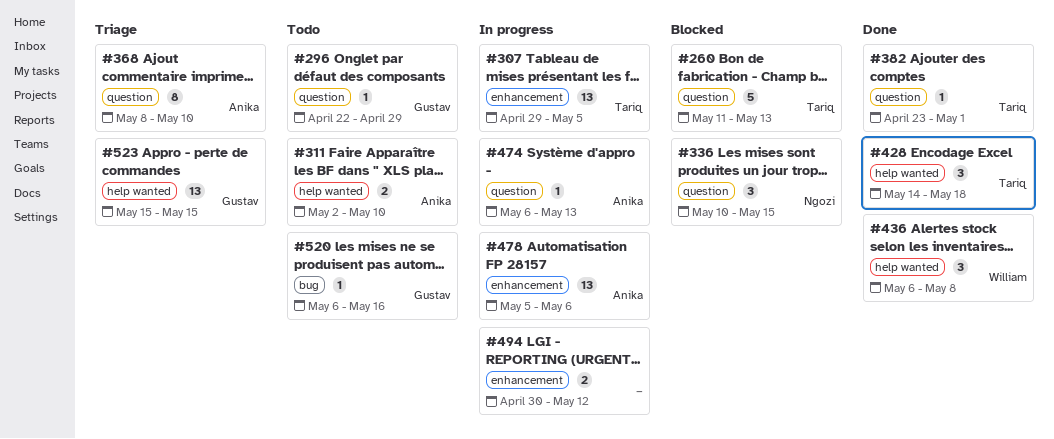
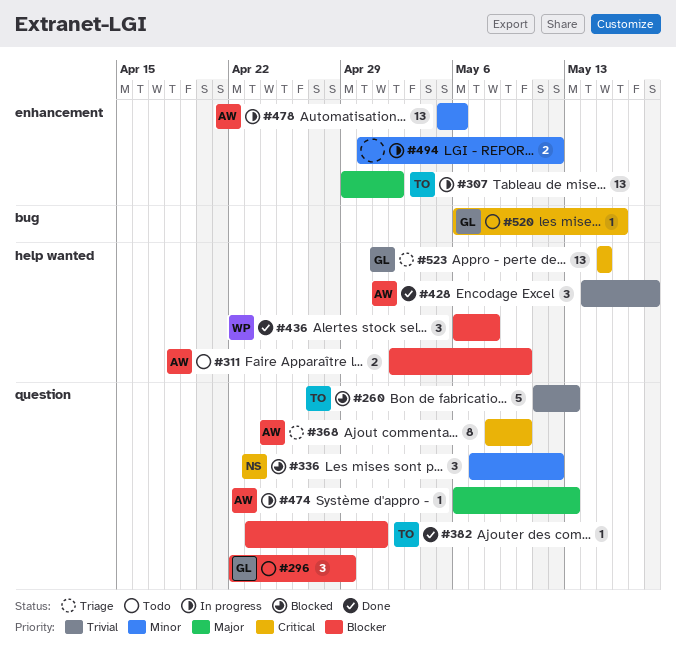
#296, estimate: 1 -> 3
#307, due: May 5 -> May 2
#336, start: May 10 -> May 7
#336, due: May 15 -> May 12
#428, owner: Tariq -> Anika

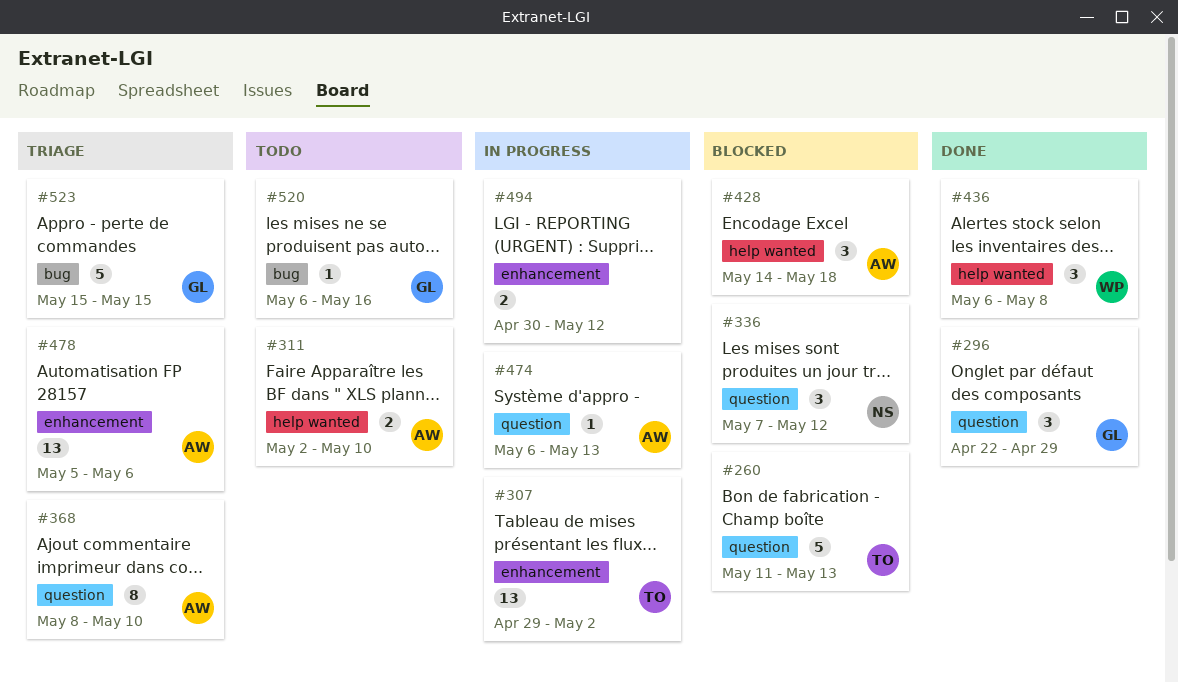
#296, status: Todo -> Done
#382: present -> none
#428, status: Done -> Blocked
#478, status: In progress -> Triage
#523, label: help wanted -> bug
#523, estimate: 13 -> 5

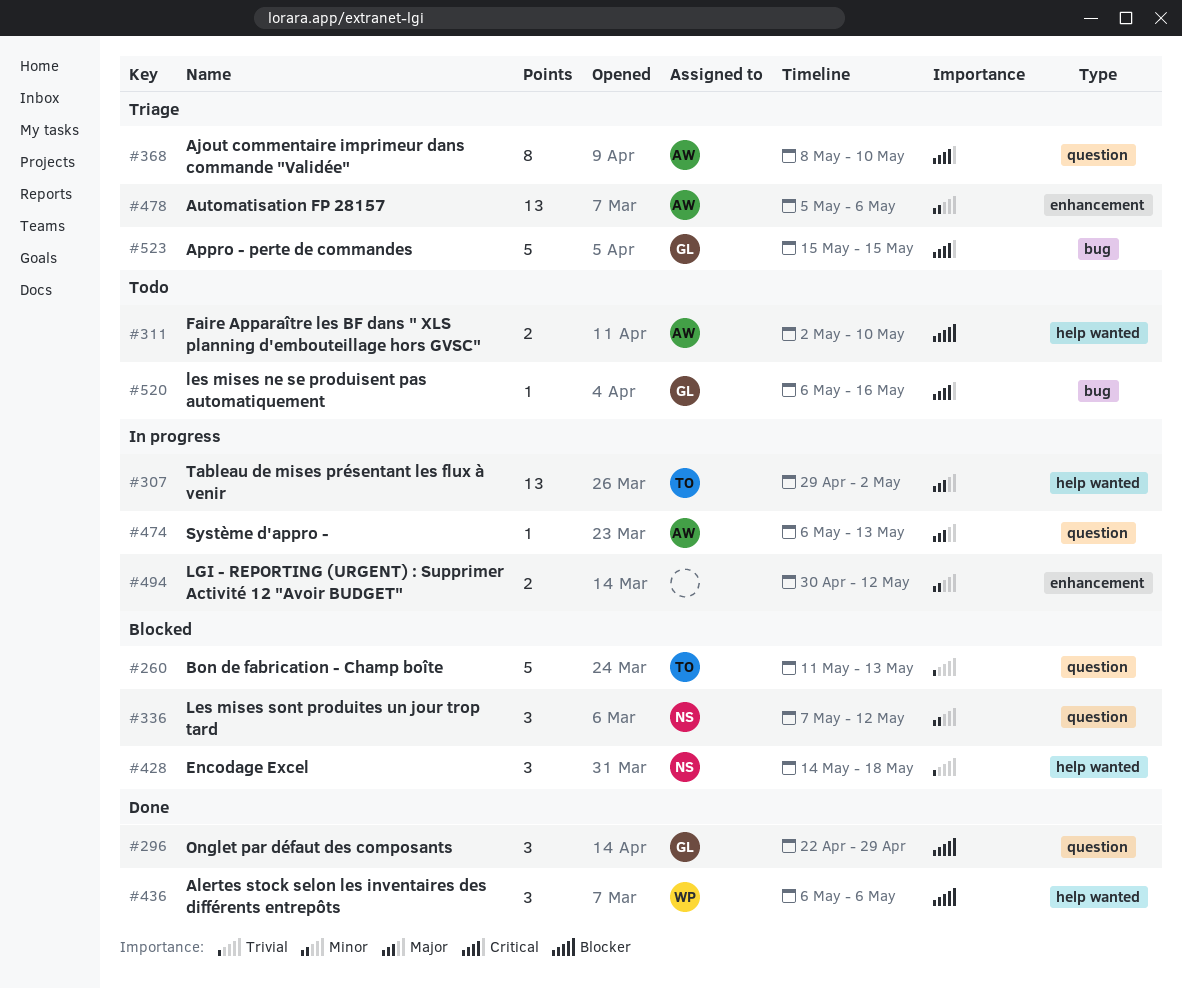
#307, label: enhancement -> help wanted
#428, owner: AW -> NS
#436, due: May 8 -> May 6

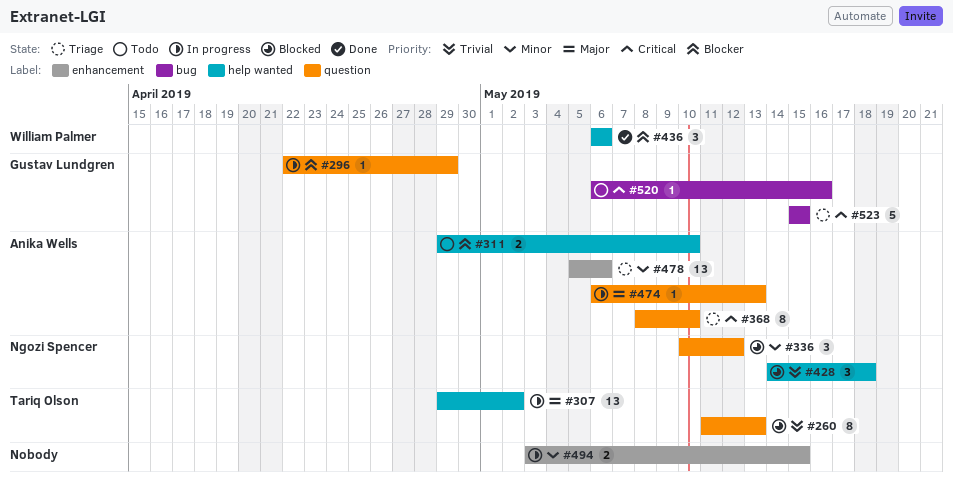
#260, estimate: 5 -> 8
#296, status: Done -> In progress
#296, estimate: 3 -> 1
#311, start: May 2 -> Apr 29
#336, start: May 7 -> May 10
#494, start: Apr 30 -> May 3
#494, due: May 12 -> May 15

